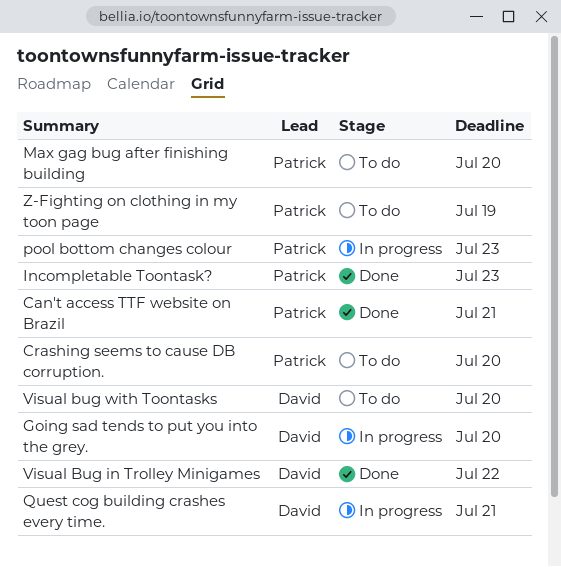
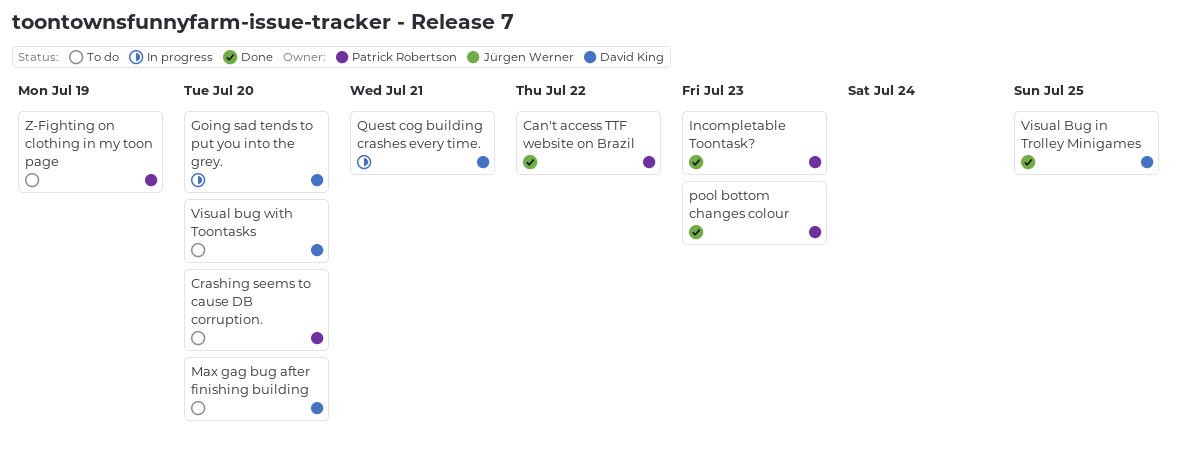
Can't access TTF website on Brazil, due: Jul 21 -> Jul 22
Max gag bug after finishing building, owner: Patrick Robertson -> David King
pool bottom changes colour, status: In progress -> Done
Visual Bug in Trolley Minigames, due: Jul 22 -> Jul 25

